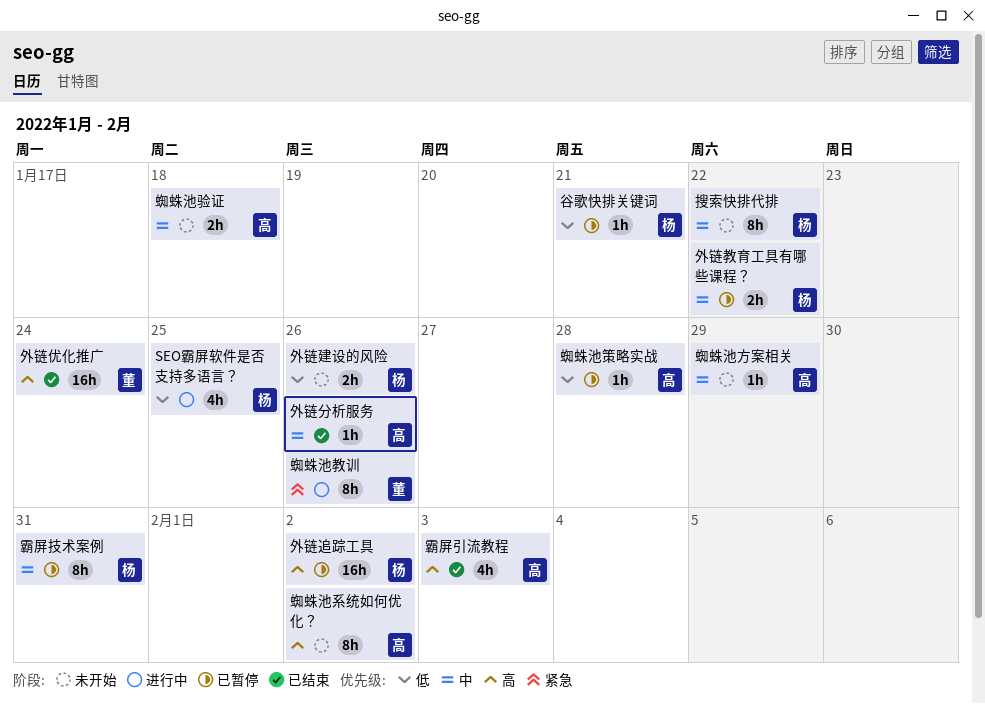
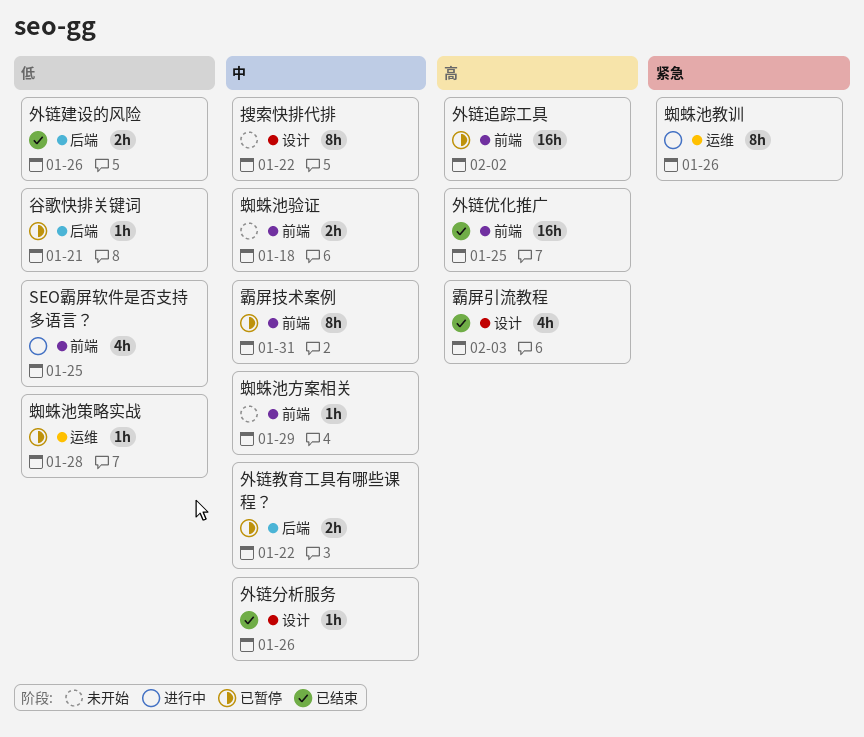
外链优化推广, due: Jan 24 -> Jan 25
外链建设的风险, status: 未开始 -> 已结束
蜘蛛池系统如何优化？: present -> none

